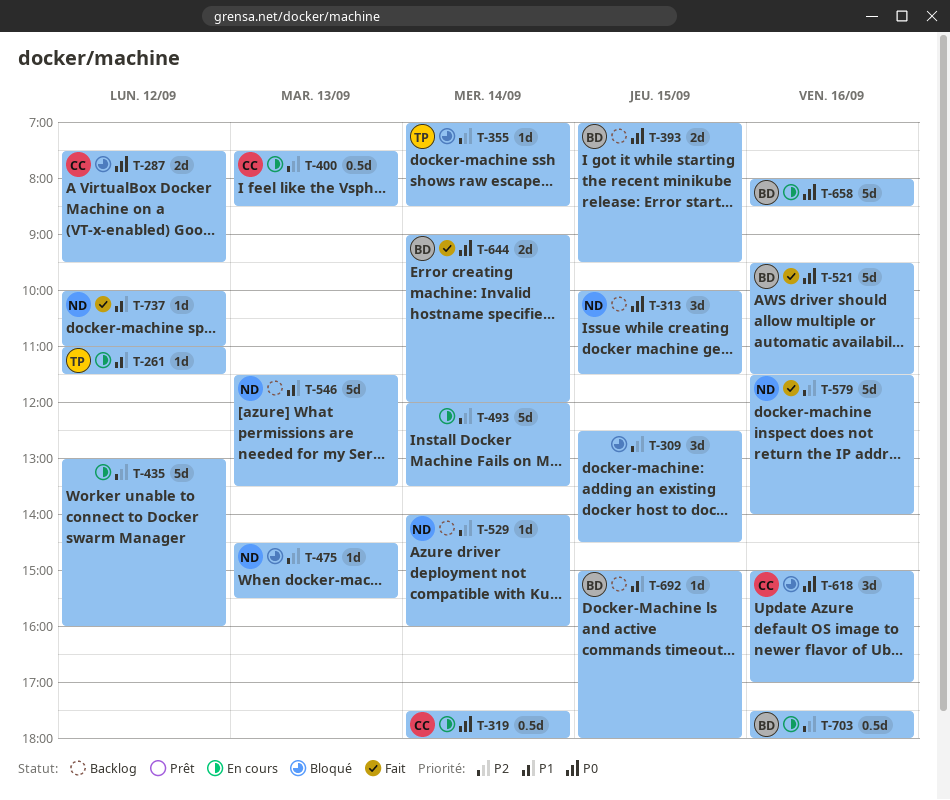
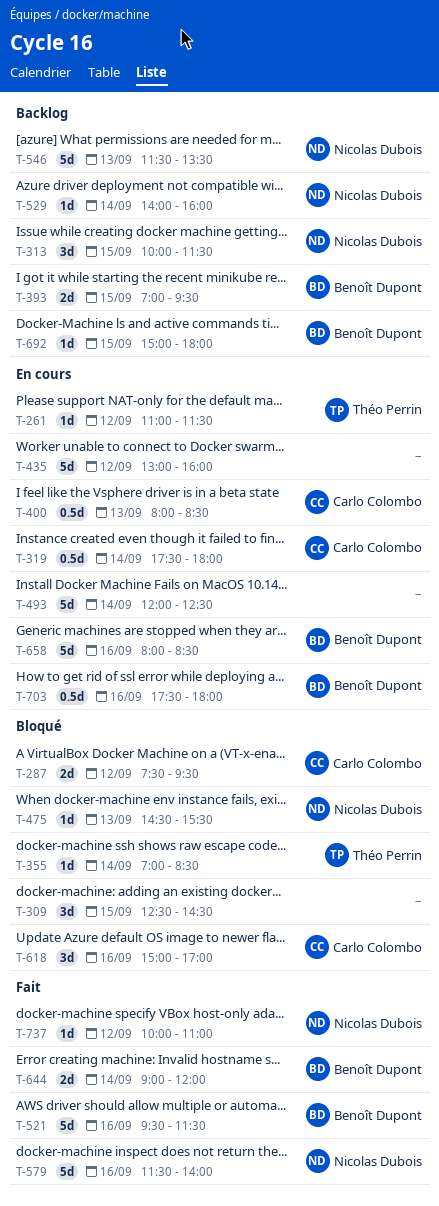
T-400, begins: 07:30 -> 08:00
T-493, ends: 13:30 -> 12:30

